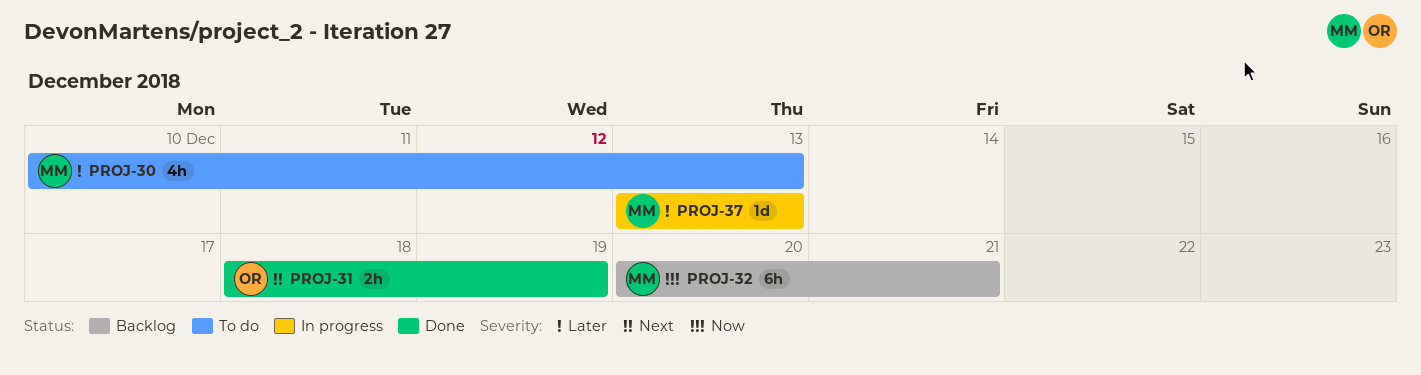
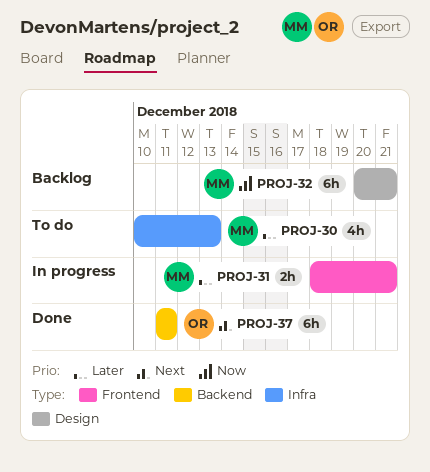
PROJ-31, status: Done -> In progress
PROJ-31, owner: OR -> MM
PROJ-31, priority: Next -> Later
PROJ-31, due: Dec 19 -> Dec 21
PROJ-37, status: In progress -> Done
PROJ-37, owner: MM -> OR
PROJ-37, priority: Later -> Next
PROJ-37, estimate: 1d -> 6h
PROJ-37, start: Dec 13 -> Dec 11
PROJ-37, due: Dec 13 -> Dec 11

